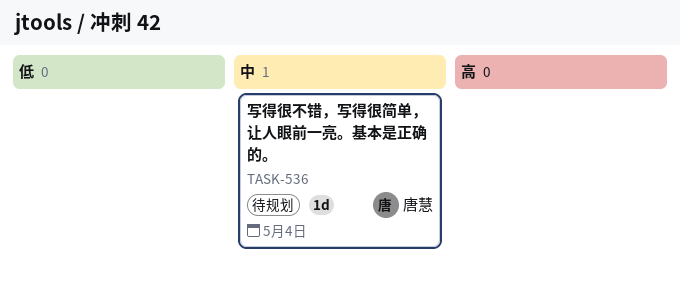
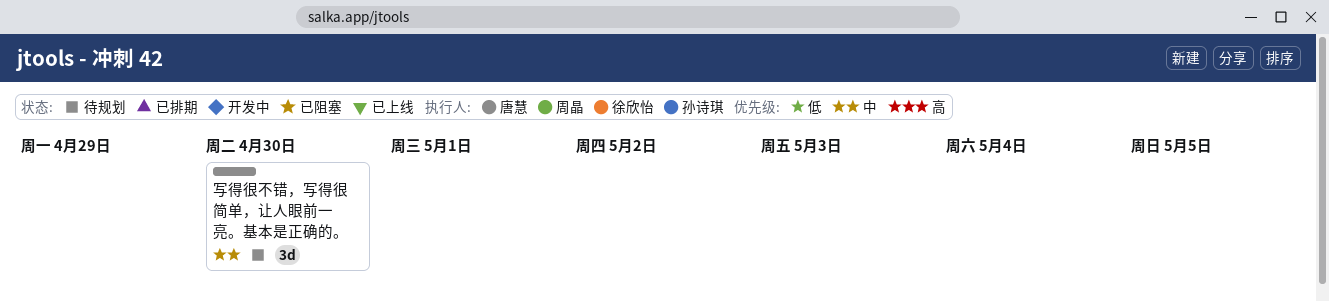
写得很不错，写得很简单，让人眼前一亮。基本是正确的。, estimate: 1d -> 3d
写得很不错，写得很简单，让人眼前一亮。基本是正确的。, due: May 4 -> Apr 30

